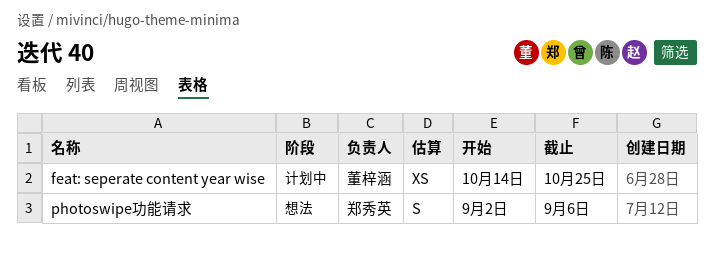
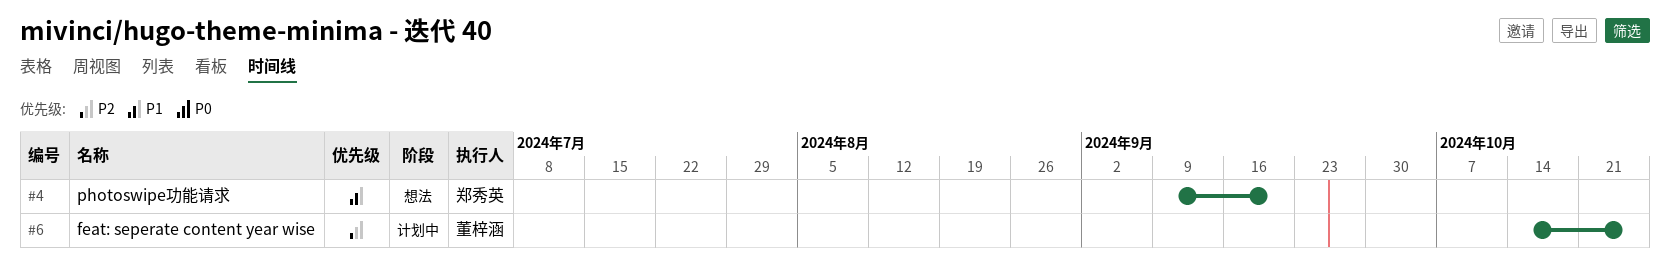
photoswipe功能请求, start: Sep 2 -> Sep 9
photoswipe功能请求, due: Sep 6 -> Sep 20

